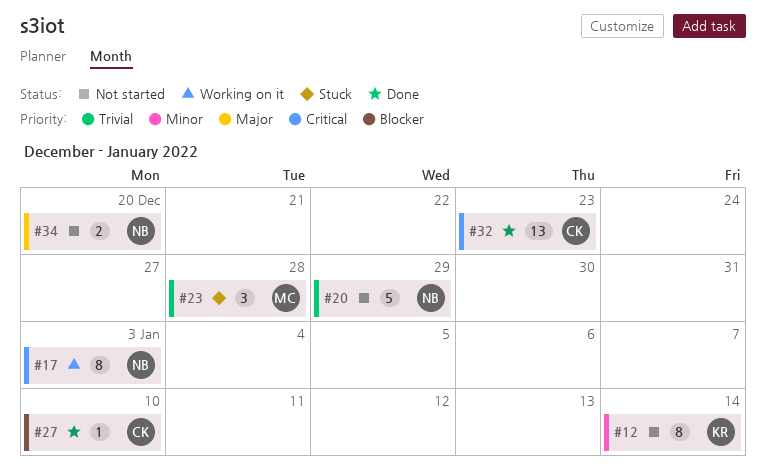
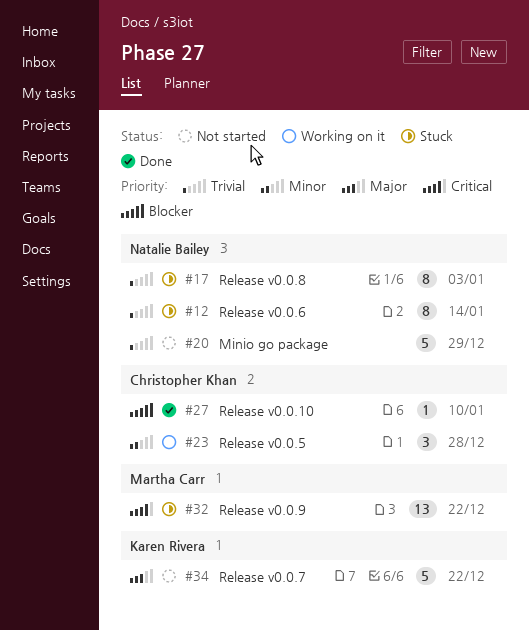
#12, status: Not started -> Stuck
#12, owner: Karen Rivera -> Natalie Bailey
#12, priority: Minor -> Trivial
#17, status: Working on it -> Stuck
#17, priority: Critical -> Trivial
#23, status: Stuck -> Working on it
#23, owner: Martha Carr -> Christopher Khan
#23, priority: Trivial -> Minor
#32, status: Done -> Stuck
#32, owner: Christopher Khan -> Martha Carr
#32, due: Dec 23 -> Dec 22
#34, owner: Natalie Bailey -> Karen Rivera
#34, estimate: 2 -> 5
#34, due: Dec 20 -> Dec 22

